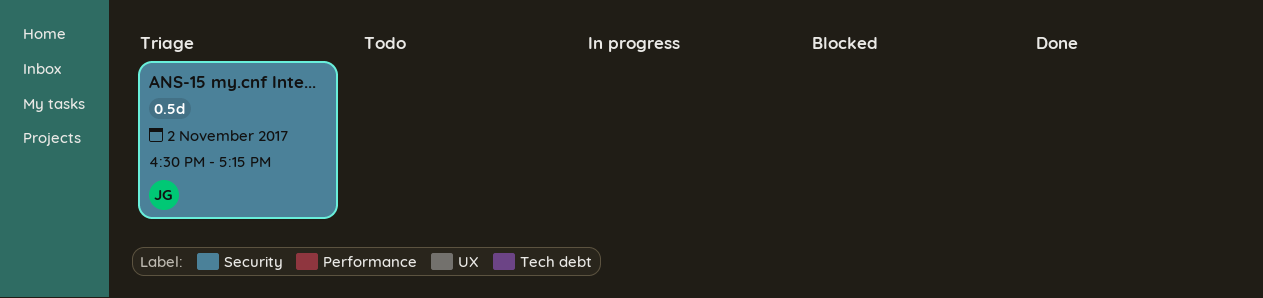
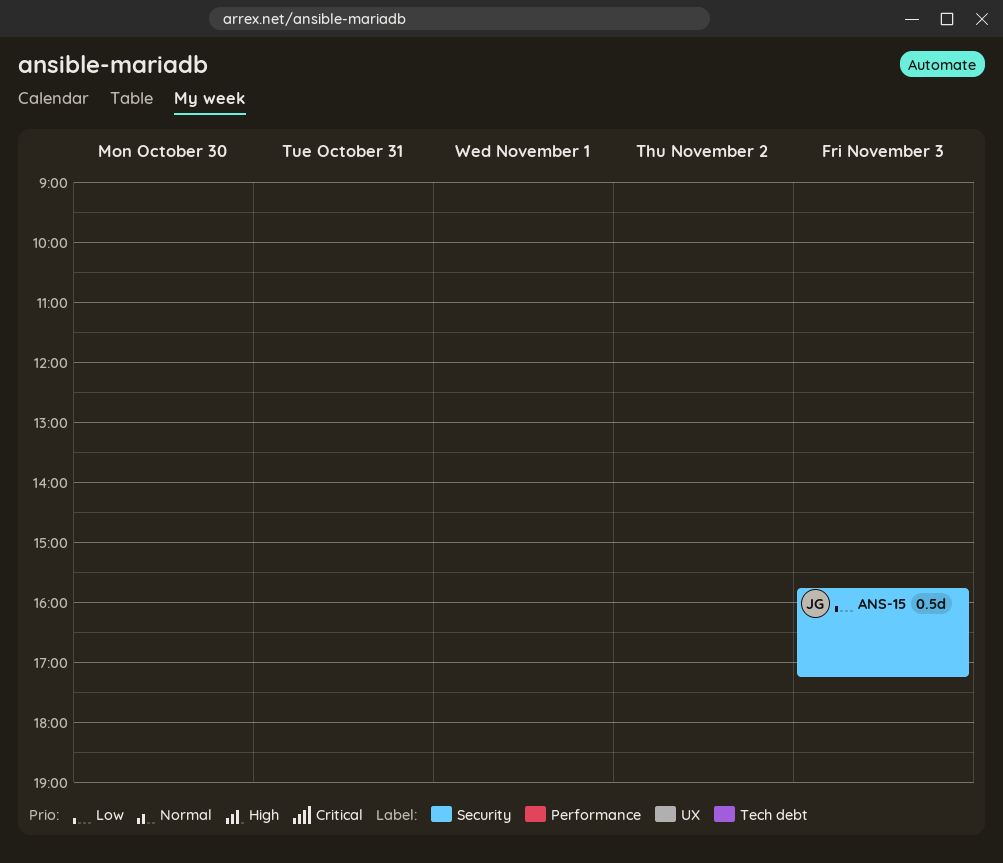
ANS-15, day: Nov 2 -> Nov 3
ANS-15, begins: 16:30 -> 15:45

